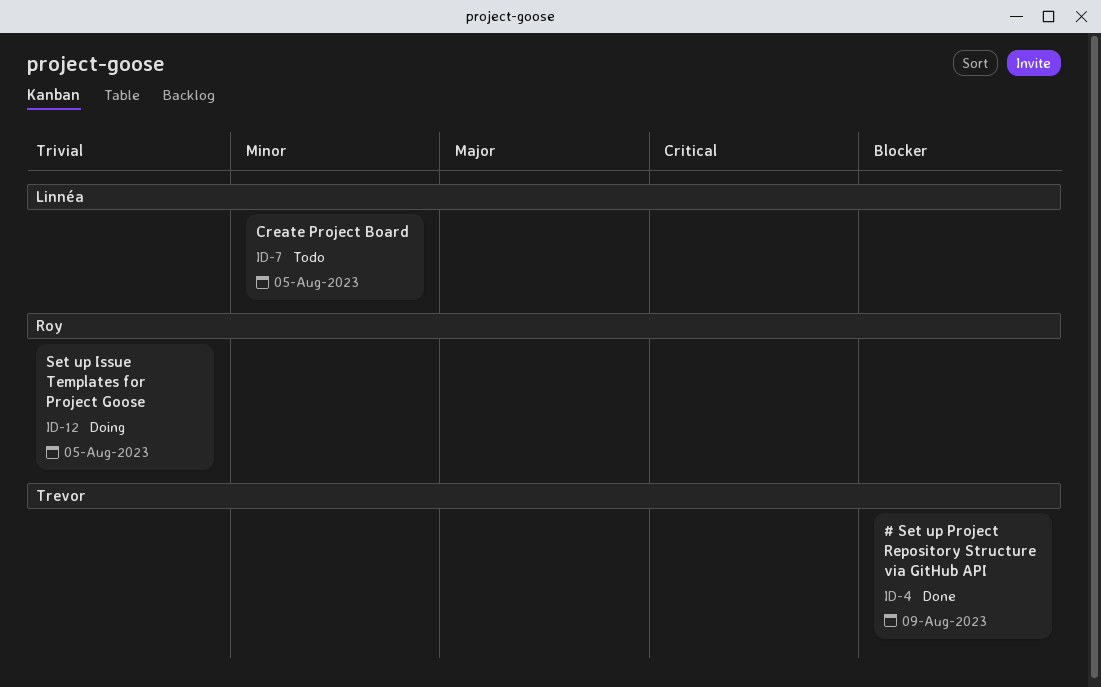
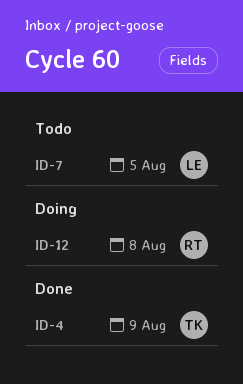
ID-12, due: Aug 5 -> Aug 8

